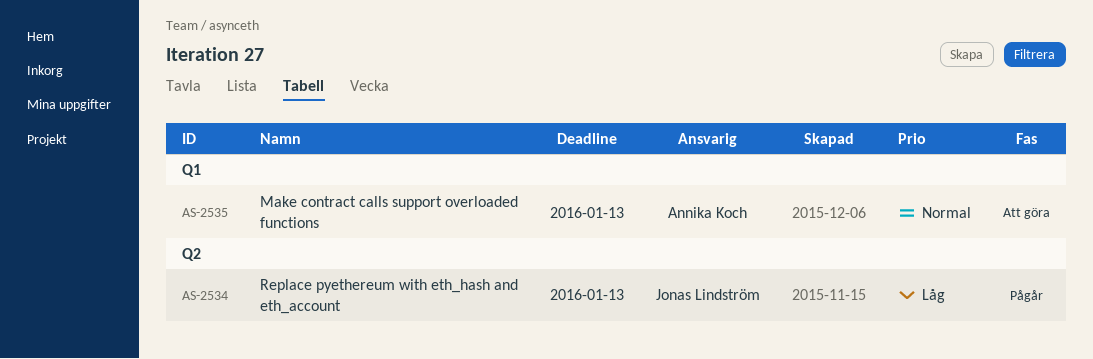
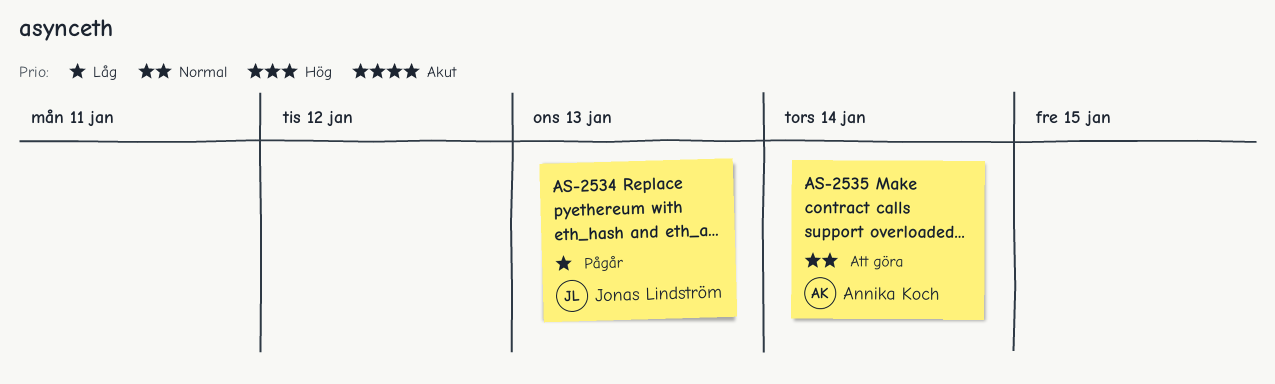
AS-2535, due: Jan 13 -> Jan 14

